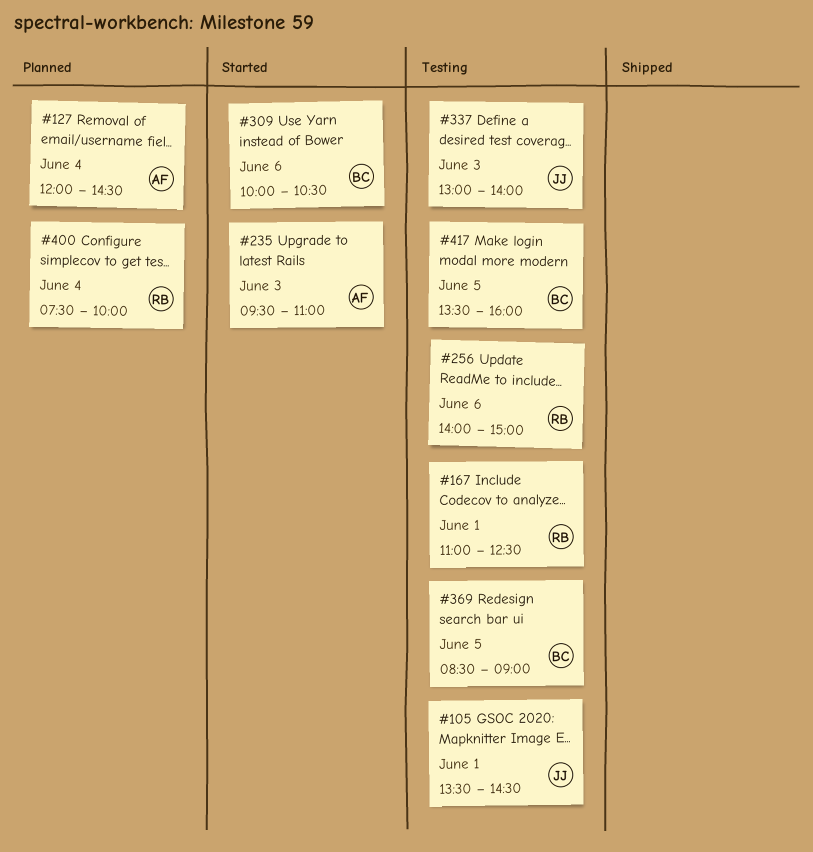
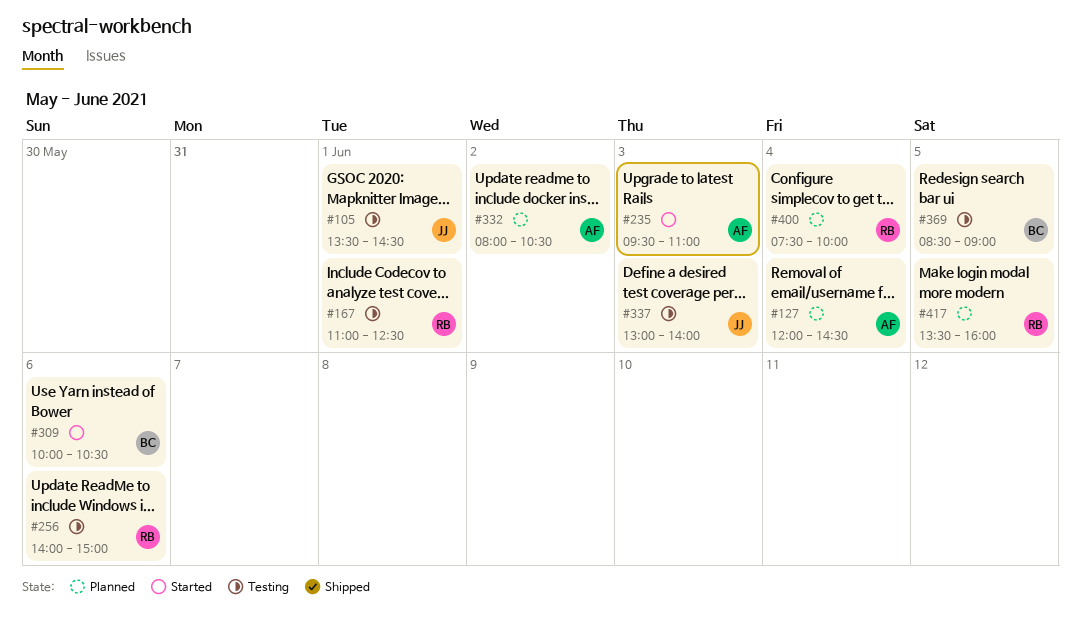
#332: none -> present
#417, status: Testing -> Planned
#417, owner: BC -> RB

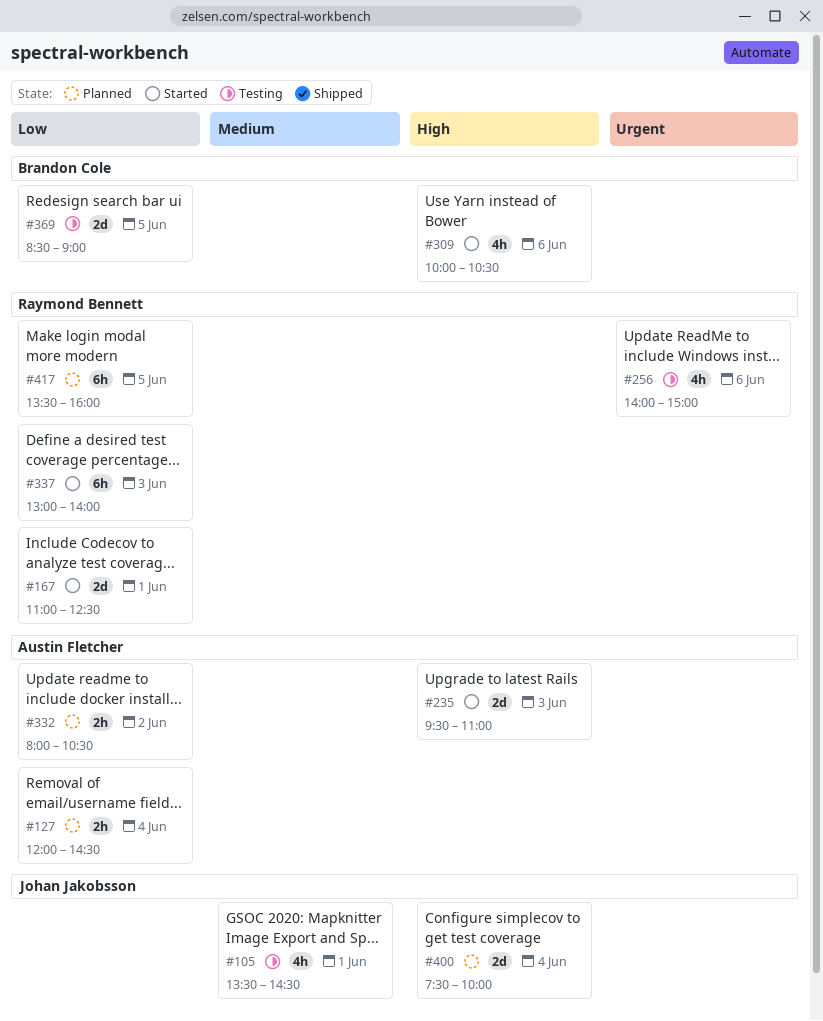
#167, status: Testing -> Started
#337, status: Testing -> Started
#337, owner: Johan Jakobsson -> Raymond Bennett
#400, owner: Raymond Bennett -> Johan Jakobsson

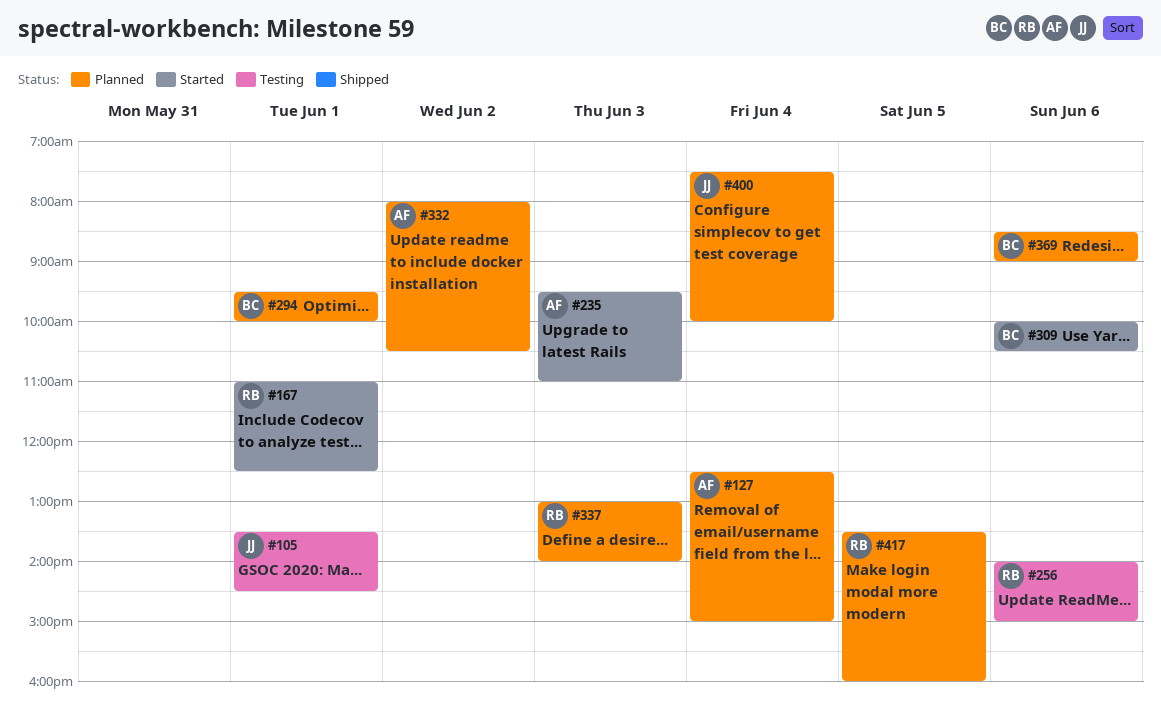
#127, begins: 12:00 -> 12:30
#127, ends: 14:30 -> 15:00
#294: none -> present
#337, status: Started -> Planned
#369, status: Testing -> Planned
#369, day: Jun 5 -> Jun 6

